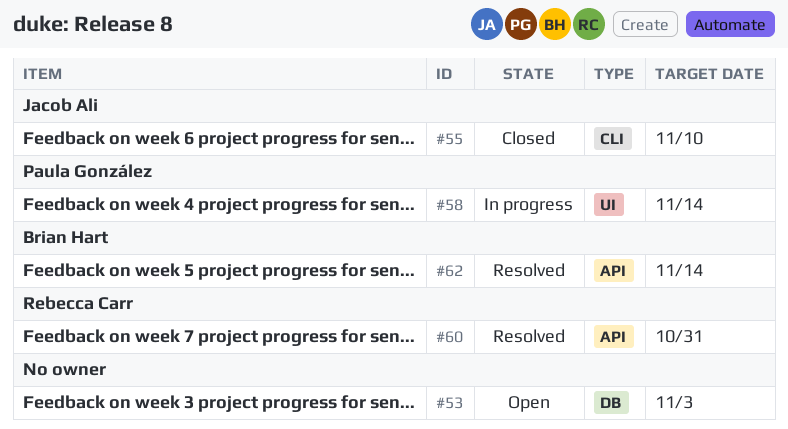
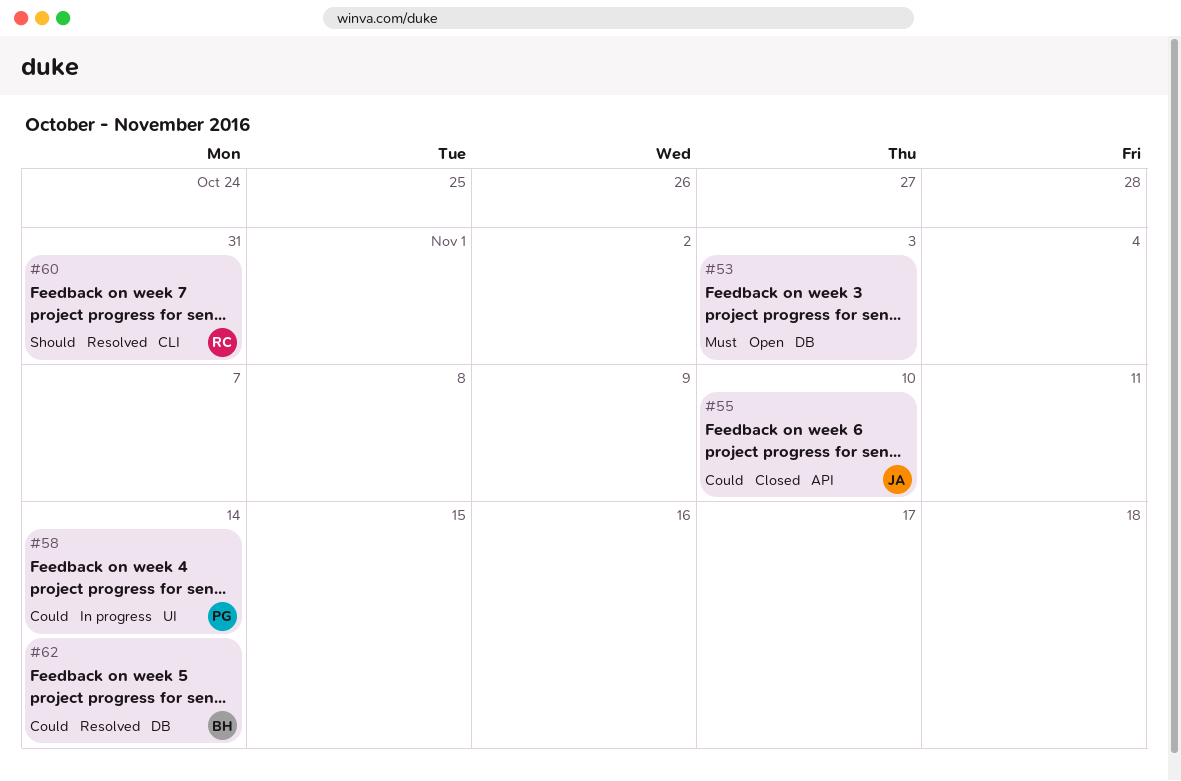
#55, label: CLI -> API
#60, label: API -> CLI
#62, label: API -> DB

